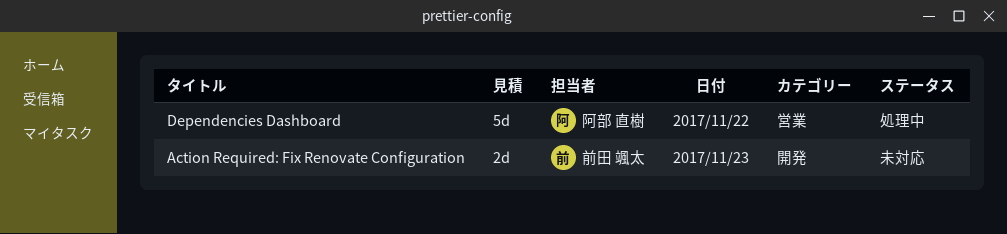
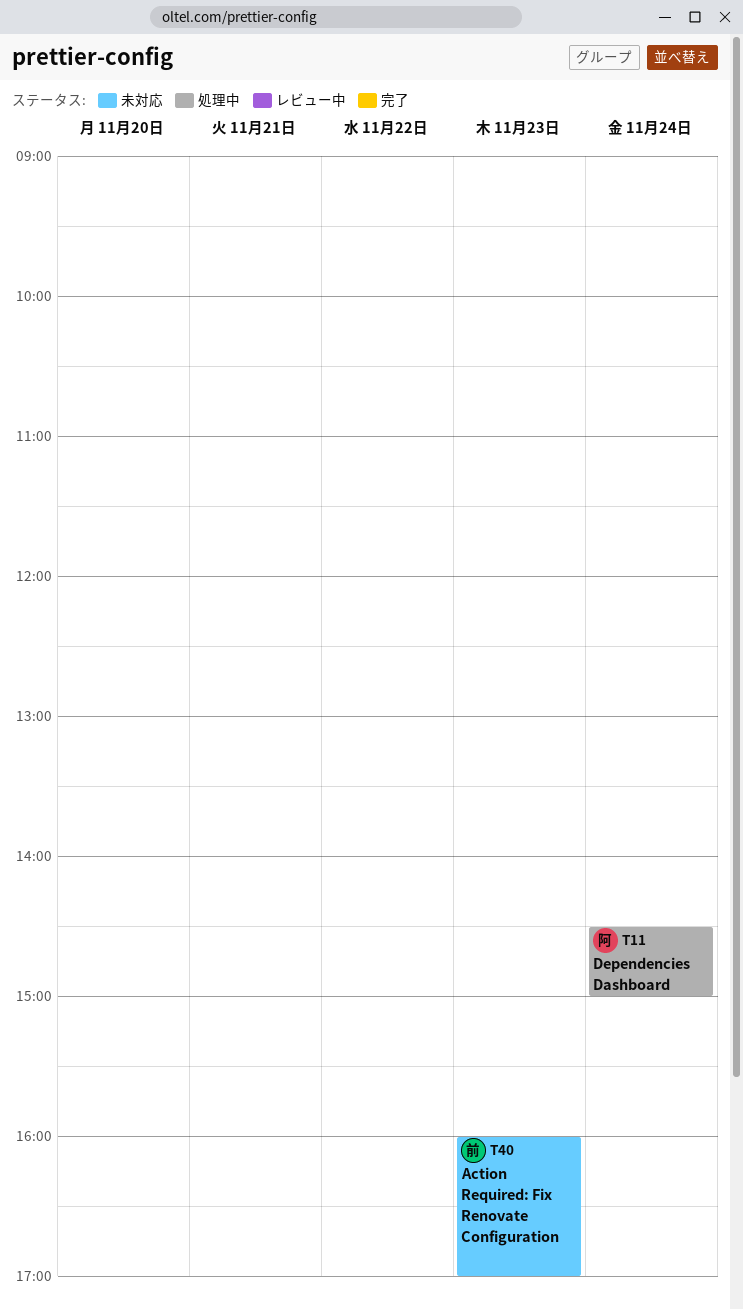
Dependencies Dashboard, day: Nov 22 -> Nov 24

